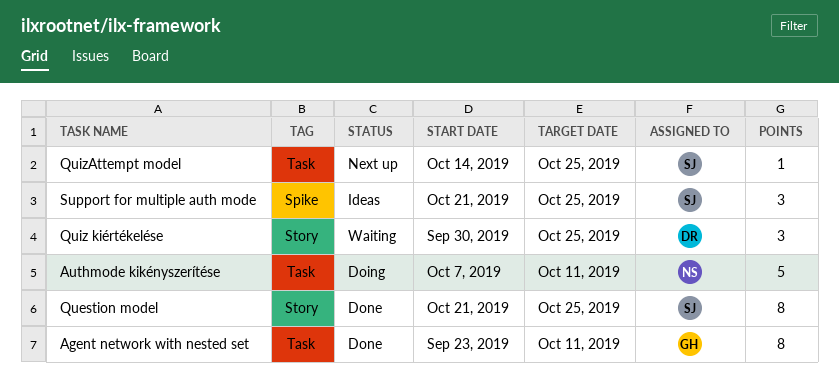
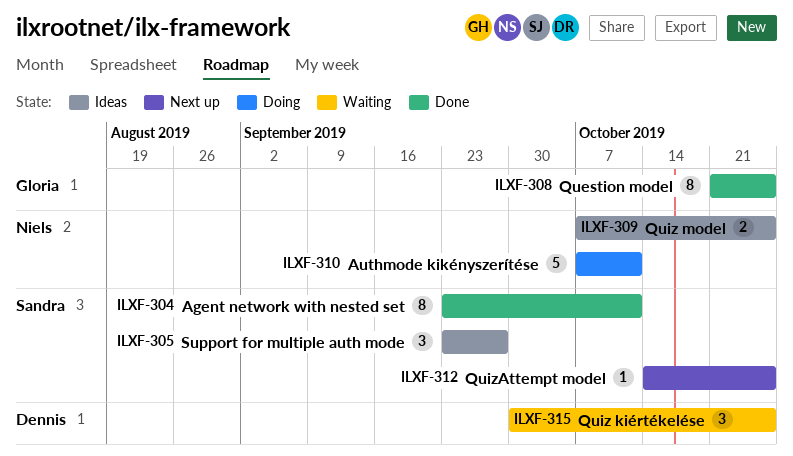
Agent network with nested set, owner: Gloria -> Sandra
Question model, owner: Sandra -> Gloria
Quiz model: none -> present
Support for multiple auth mode, start: Oct 21 -> Sep 23
Support for multiple auth mode, due: Oct 25 -> Sep 27

